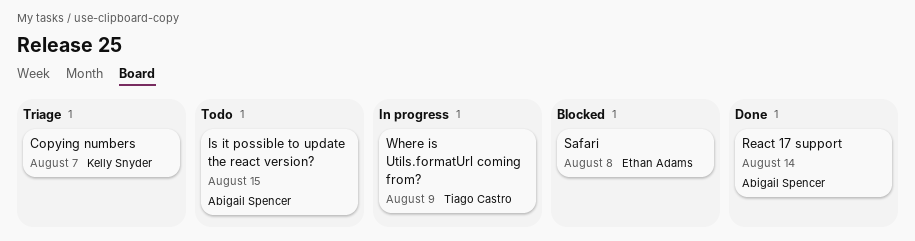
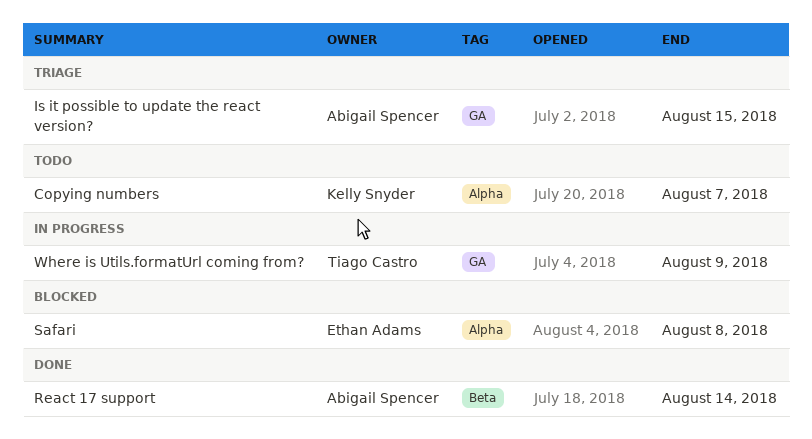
Copying numbers, status: Triage -> Todo
Is it possible to update the react version?, status: Todo -> Triage

